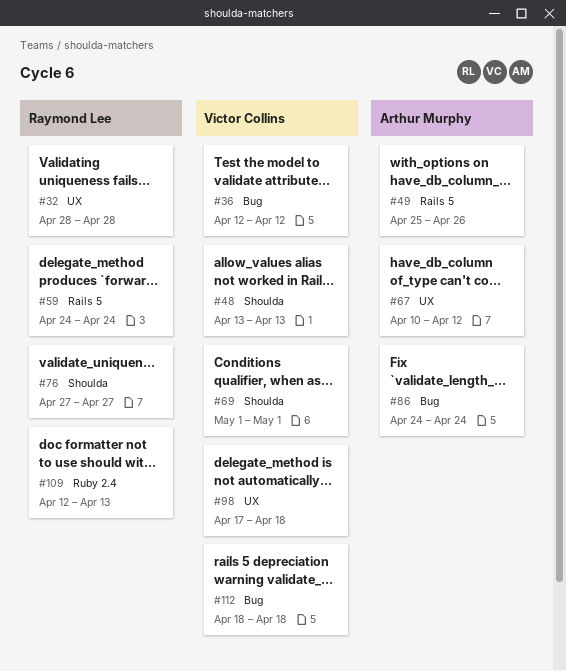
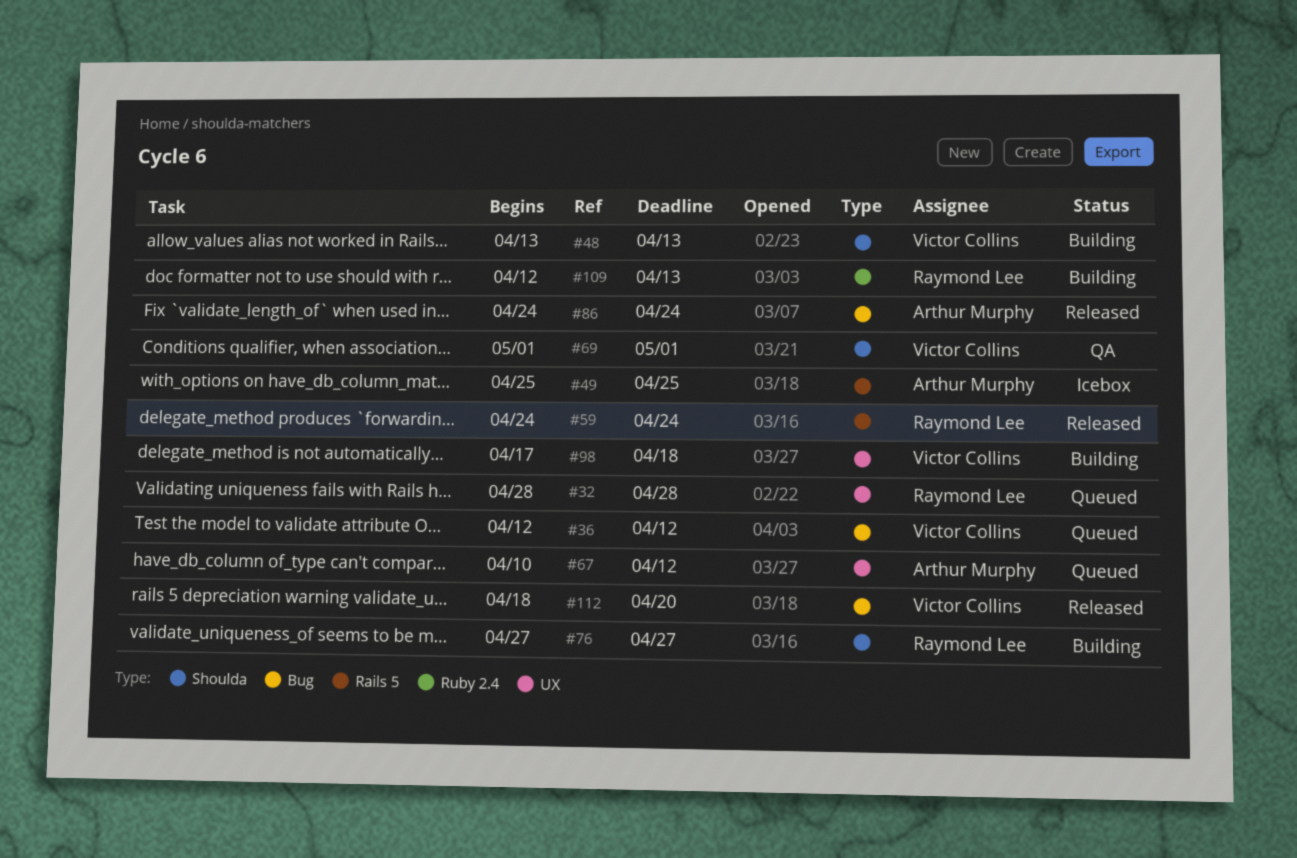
#49, due: Apr 26 -> Apr 25
#112, due: Apr 18 -> Apr 20

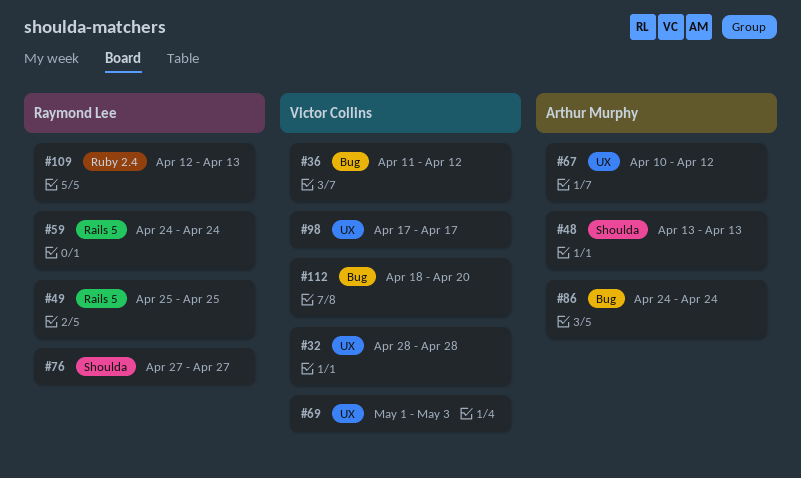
#32, owner: Raymond Lee -> Victor Collins
#36, start: Apr 12 -> Apr 11
#48, owner: Victor Collins -> Arthur Murphy
#49, owner: Arthur Murphy -> Raymond Lee
#69, label: Shoulda -> UX
#69, due: May 1 -> May 3
#98, due: Apr 18 -> Apr 17

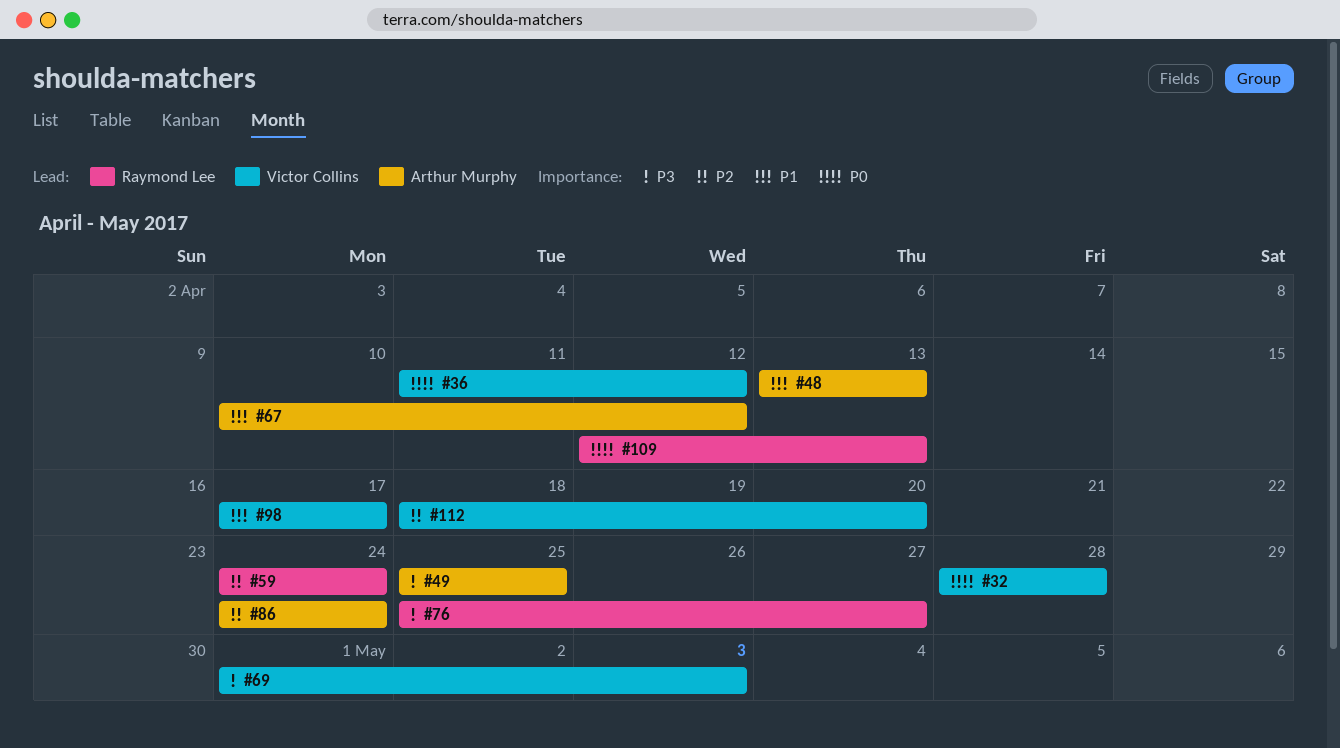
#49, owner: Raymond Lee -> Arthur Murphy
#76, start: Apr 27 -> Apr 25

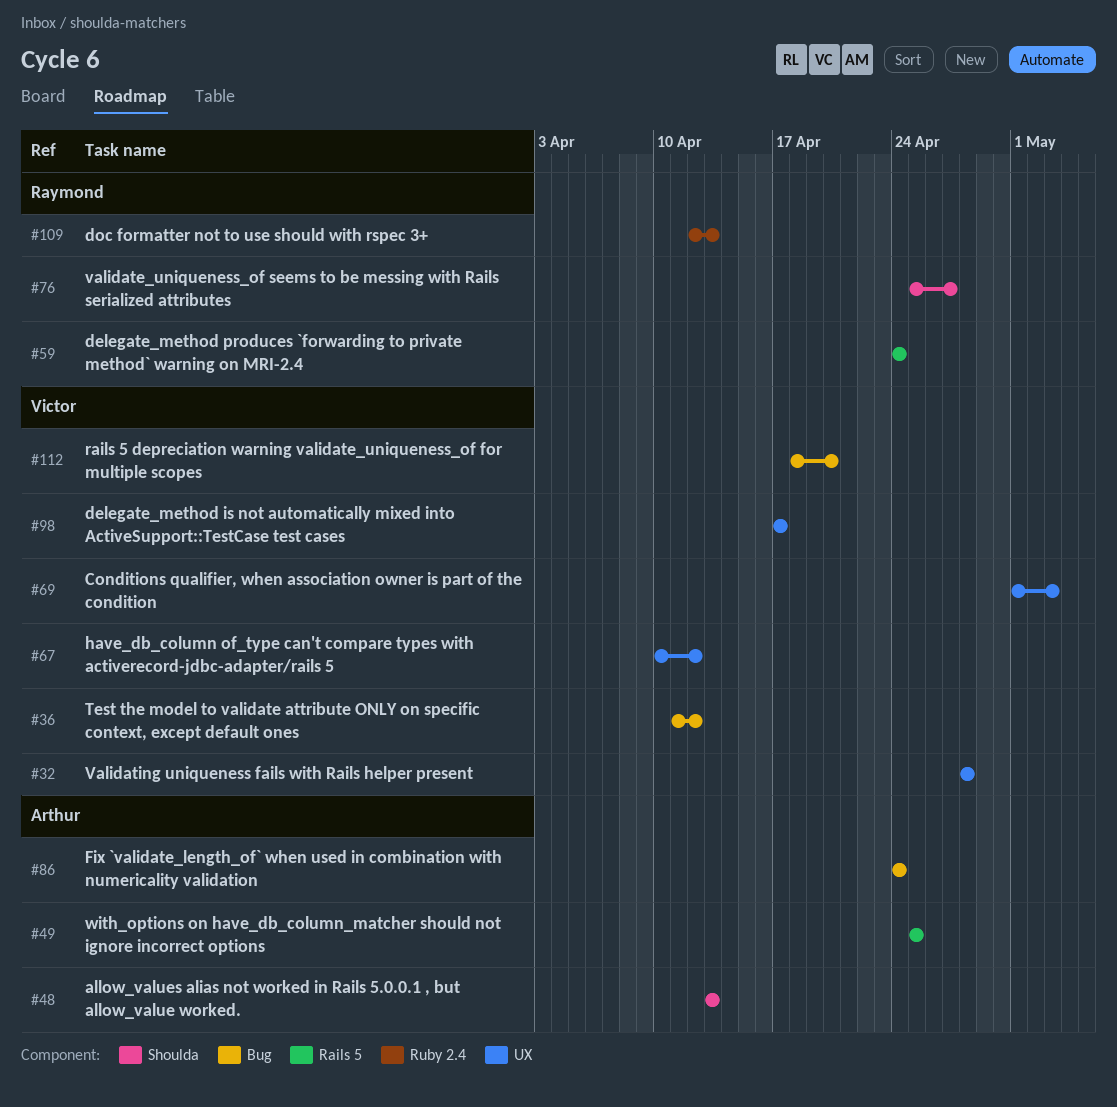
#67, owner: Arthur Murphy -> Victor Collins

